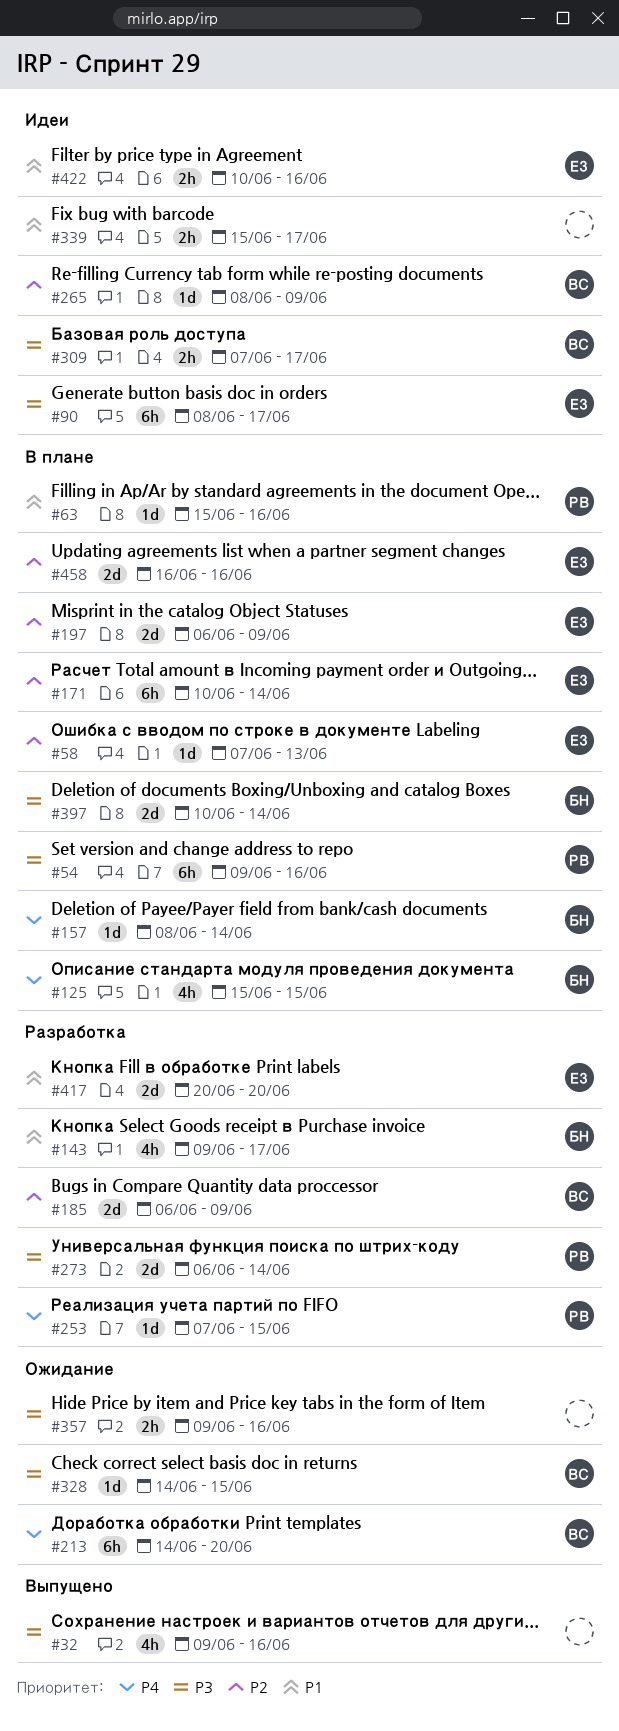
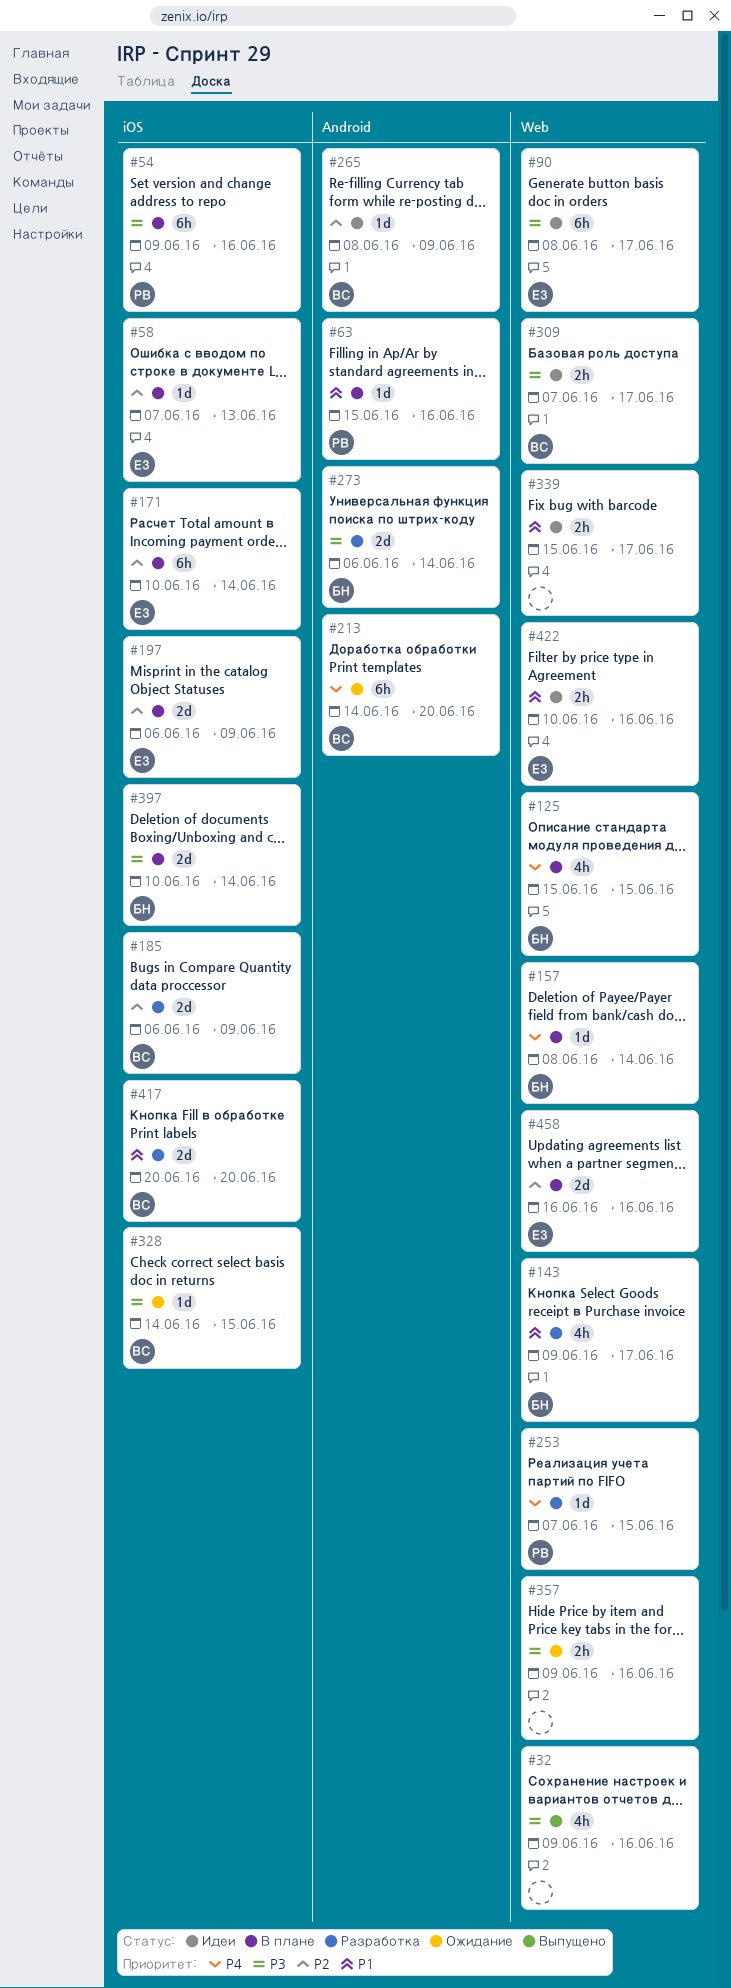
#273, owner: РВ -> БН
#417, owner: ЕЗ -> ВС

